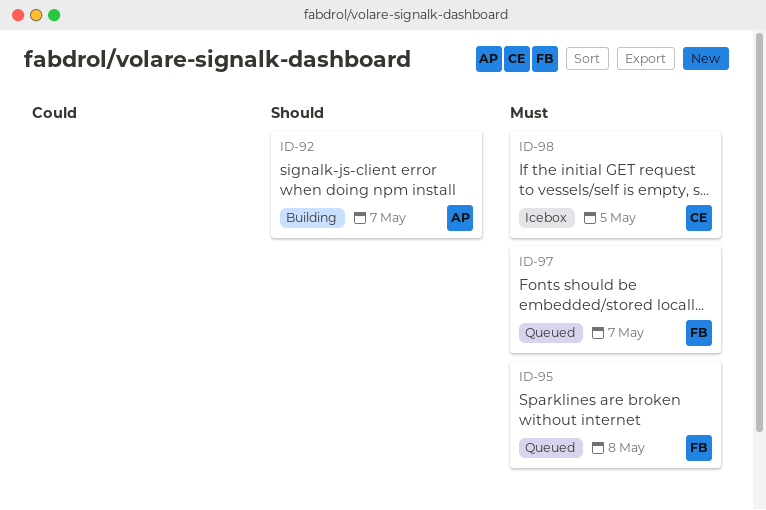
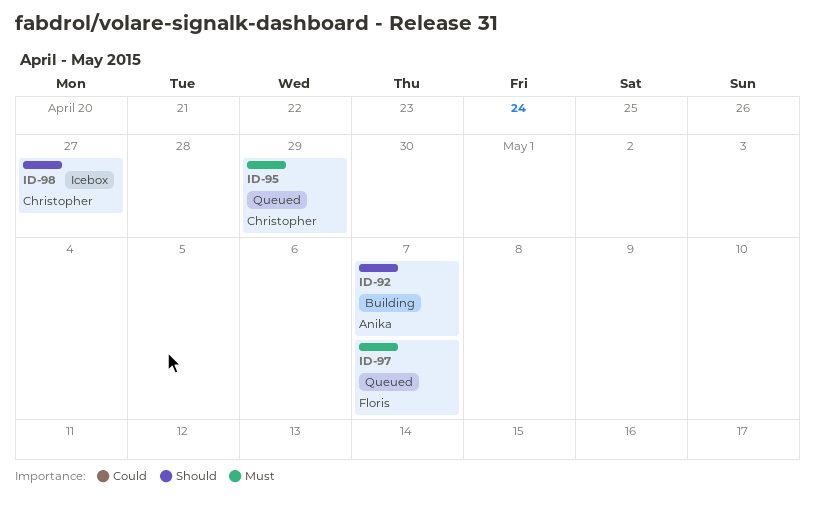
ID-95, owner: Floris -> Christopher
ID-95, due: May 8 -> Apr 29
ID-98, priority: Must -> Should
ID-98, due: May 5 -> Apr 27

